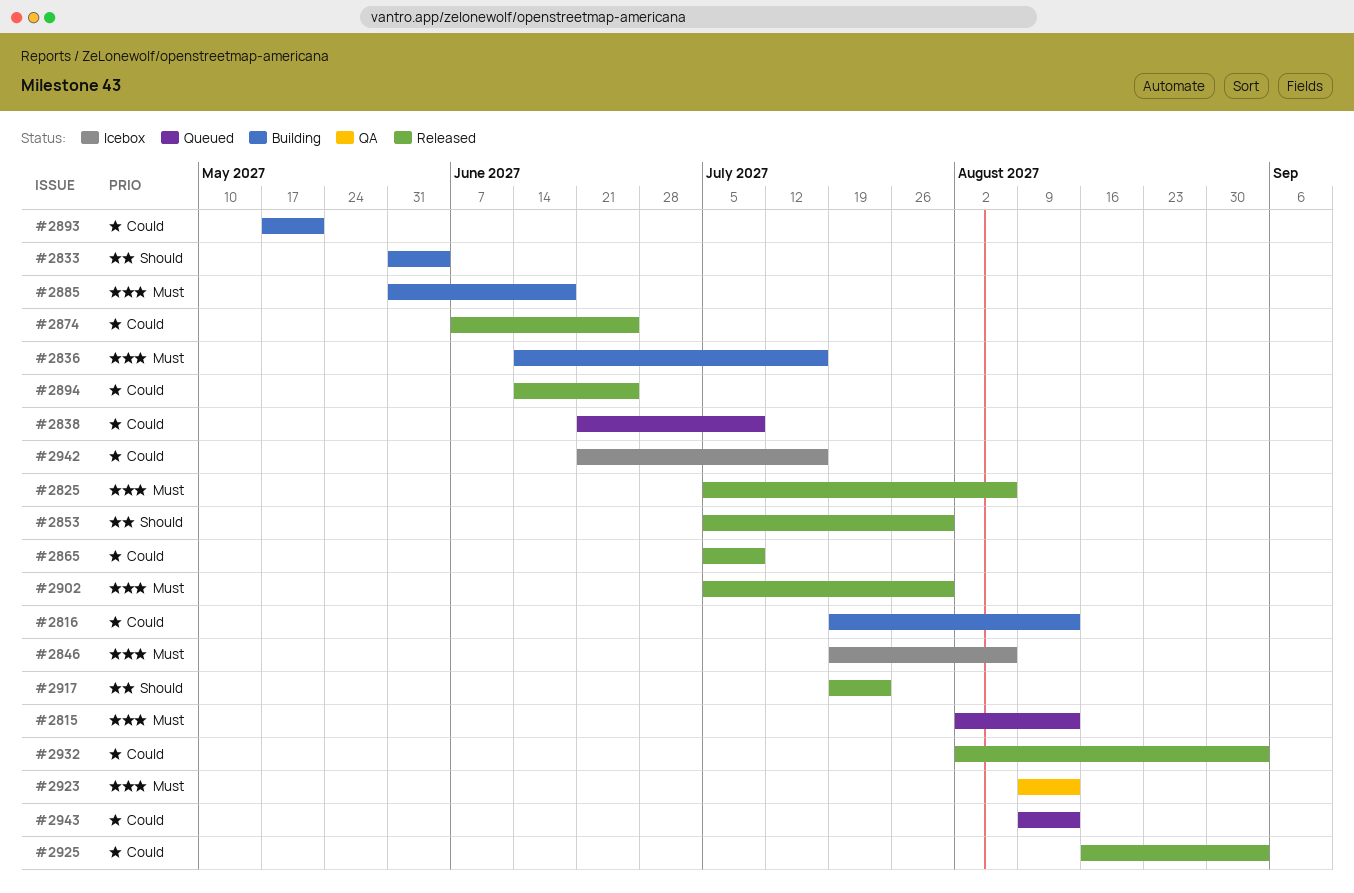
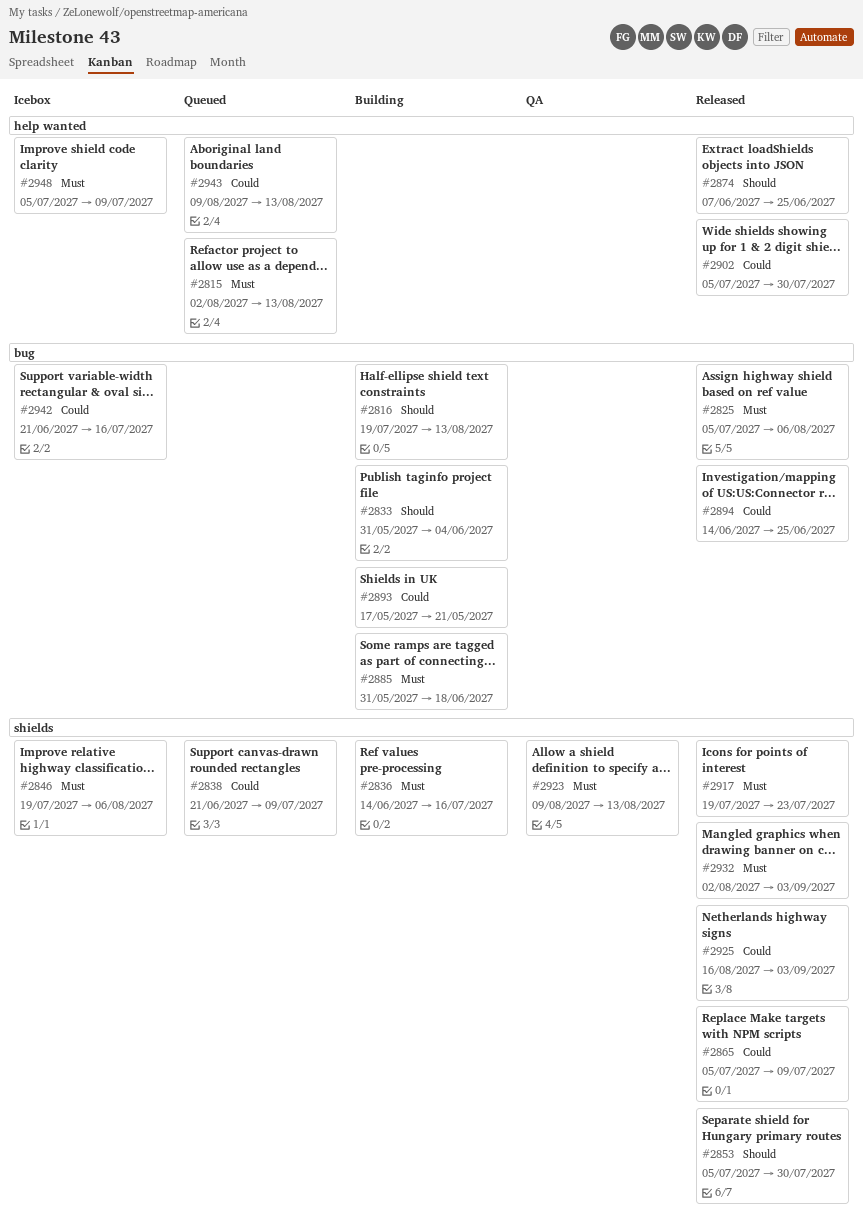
#2816, priority: Could -> Should
#2874, priority: Could -> Should
#2902, priority: Must -> Could
#2917, priority: Should -> Must
#2932, priority: Could -> Must
#2948: none -> present

